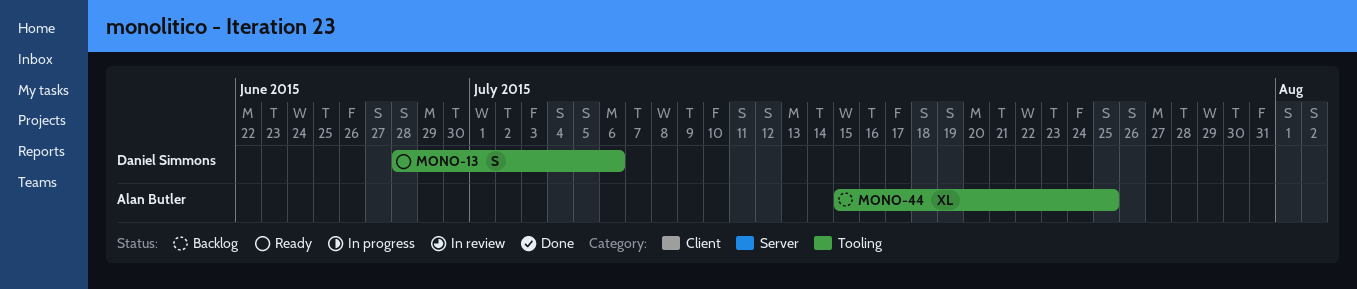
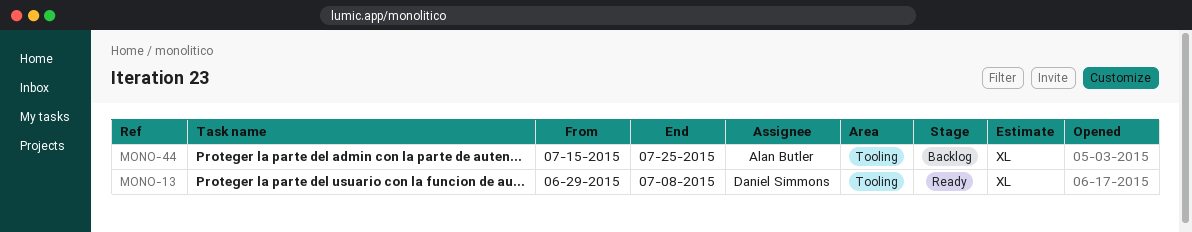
MONO-13, estimate: S -> XL
MONO-13, start: Jun 28 -> Jun 29
MONO-13, due: Jul 6 -> Jul 8

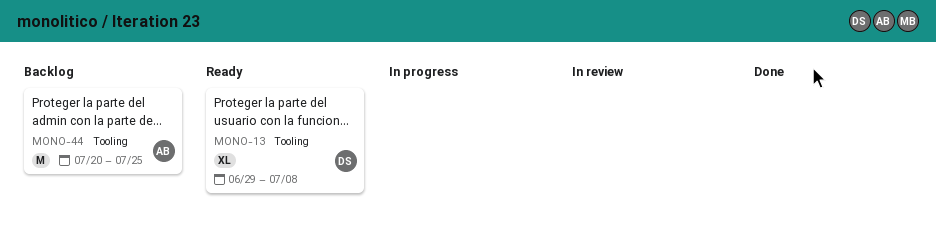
MONO-44, estimate: XL -> M
MONO-44, start: Jul 15 -> Jul 20

